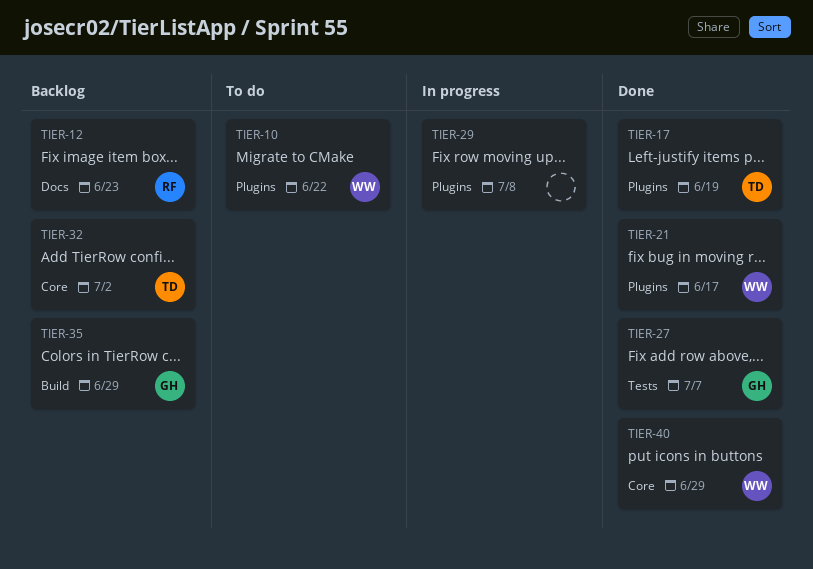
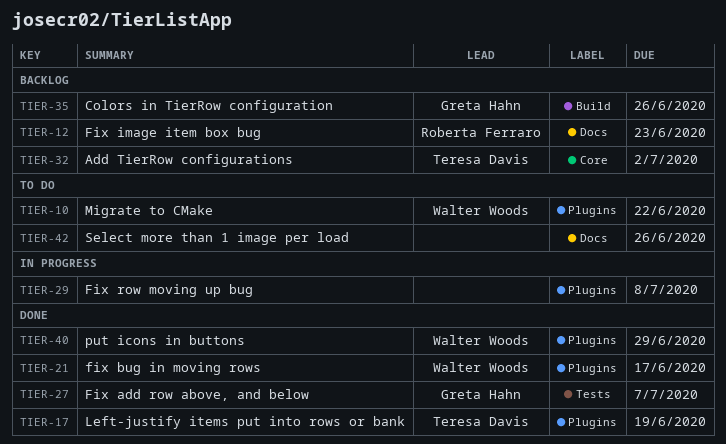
TIER-35, due: Jun 29 -> Jun 26
TIER-40, label: Core -> Plugins
TIER-42: none -> present

